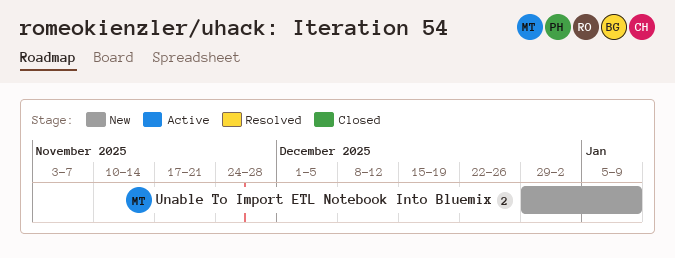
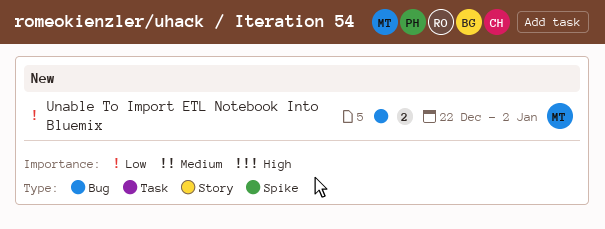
Unable To Import ETL Notebook Into Bluemix, start: Dec 29 -> Dec 22
Unable To Import ETL Notebook Into Bluemix, due: Jan 9 -> Jan 2

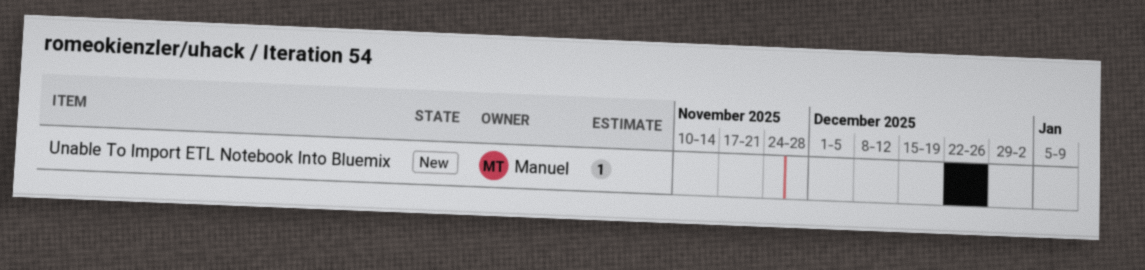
Unable To Import ETL Notebook Into Bluemix, estimate: 2 -> 1
Unable To Import ETL Notebook Into Bluemix, due: Jan 2 -> Dec 26

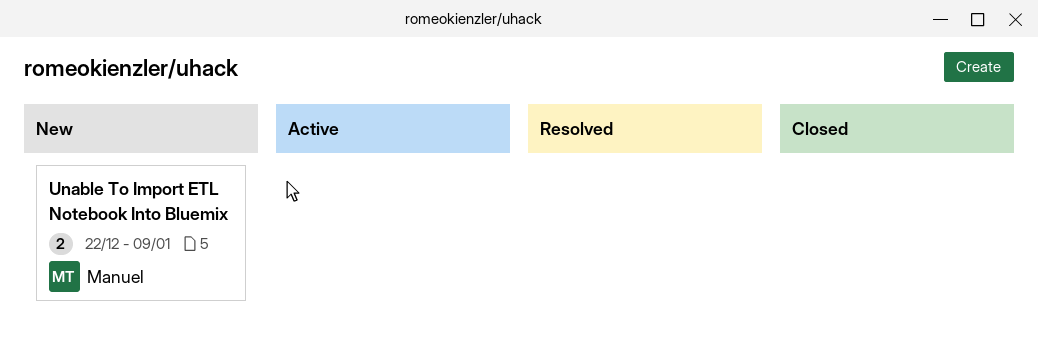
Unable To Import ETL Notebook Into Bluemix, estimate: 1 -> 2
Unable To Import ETL Notebook Into Bluemix, due: Dec 26 -> Jan 9

